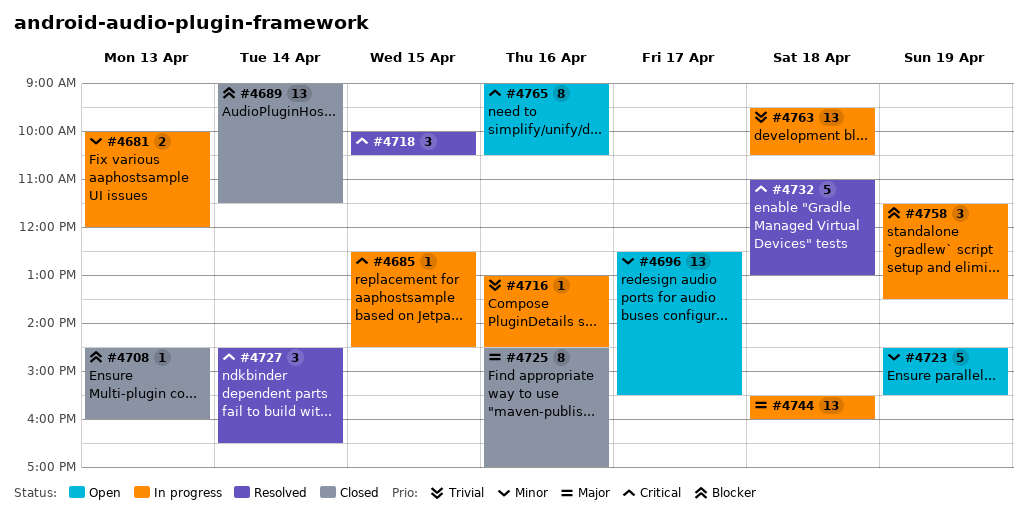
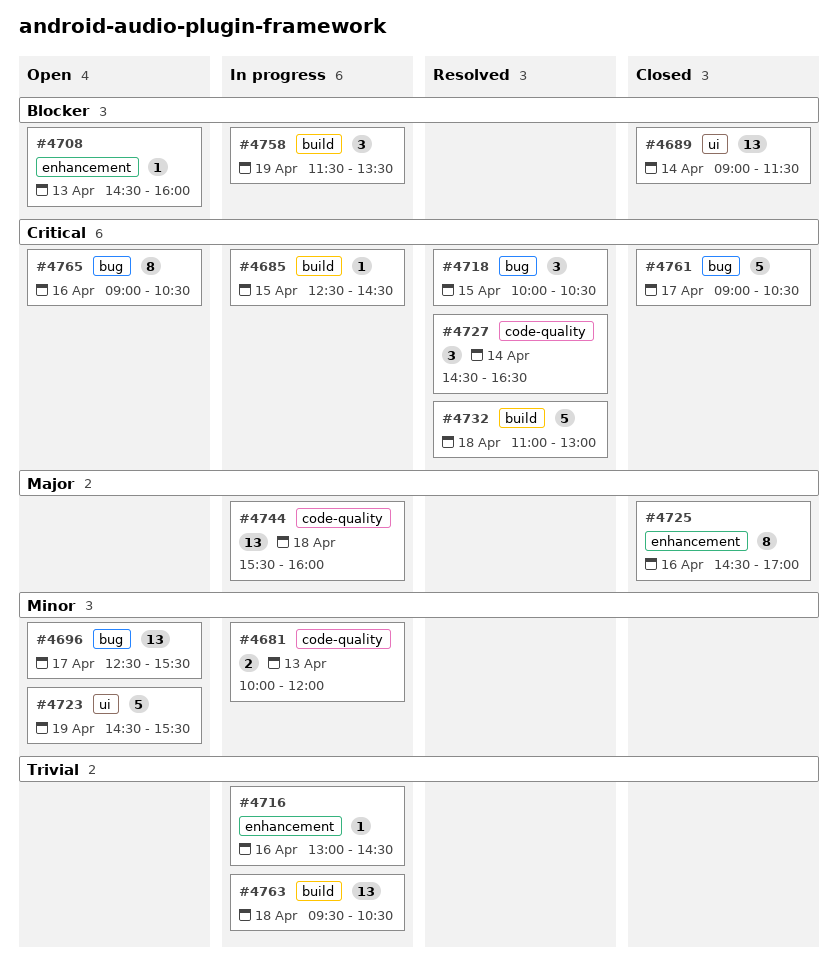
#4708, status: Closed -> Open
#4761: none -> present

